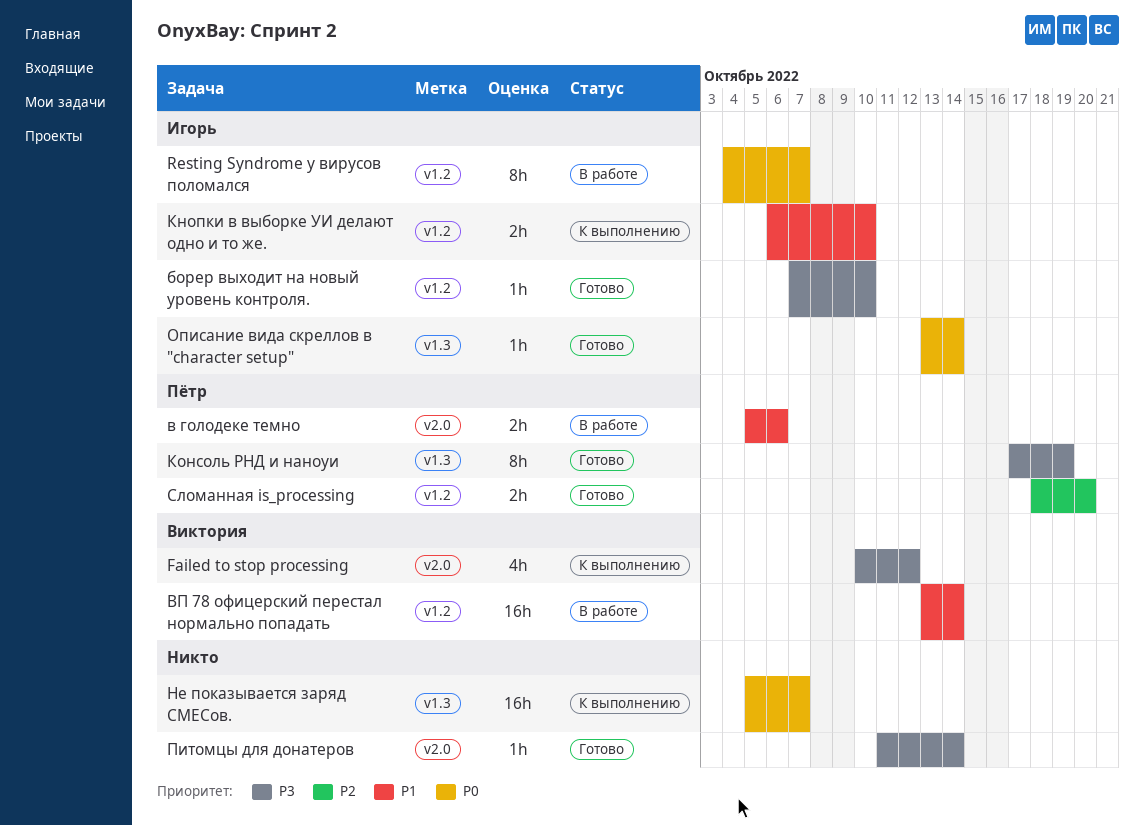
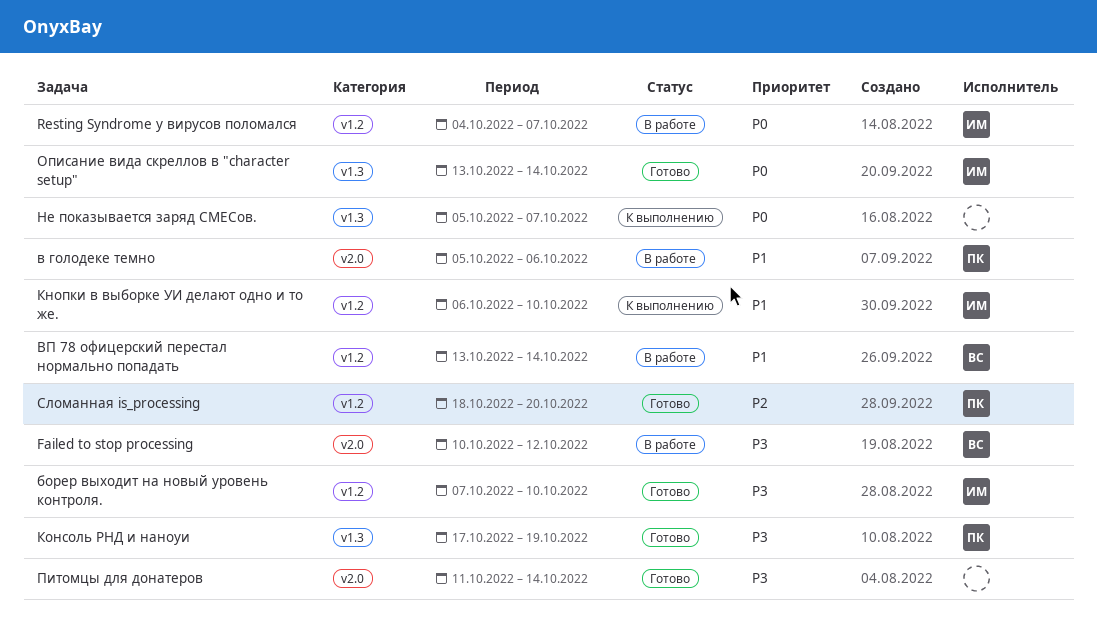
Failed to stop processing, status: К выполнению -> В работе

